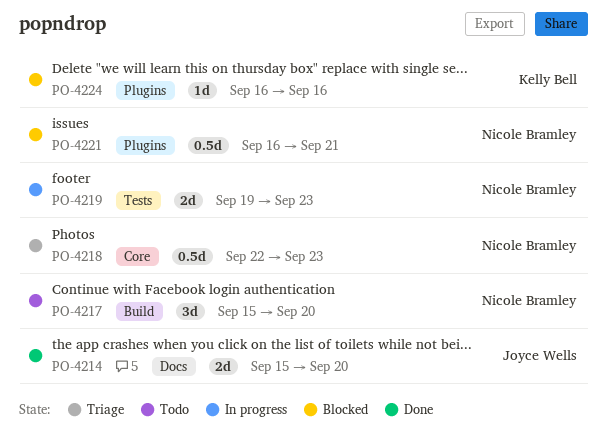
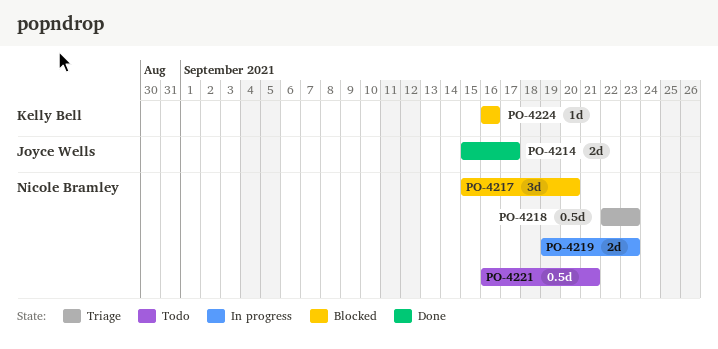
PO-4214, due: Sep 20 -> Sep 17
PO-4217, status: Todo -> Blocked
PO-4221, status: Blocked -> Todo

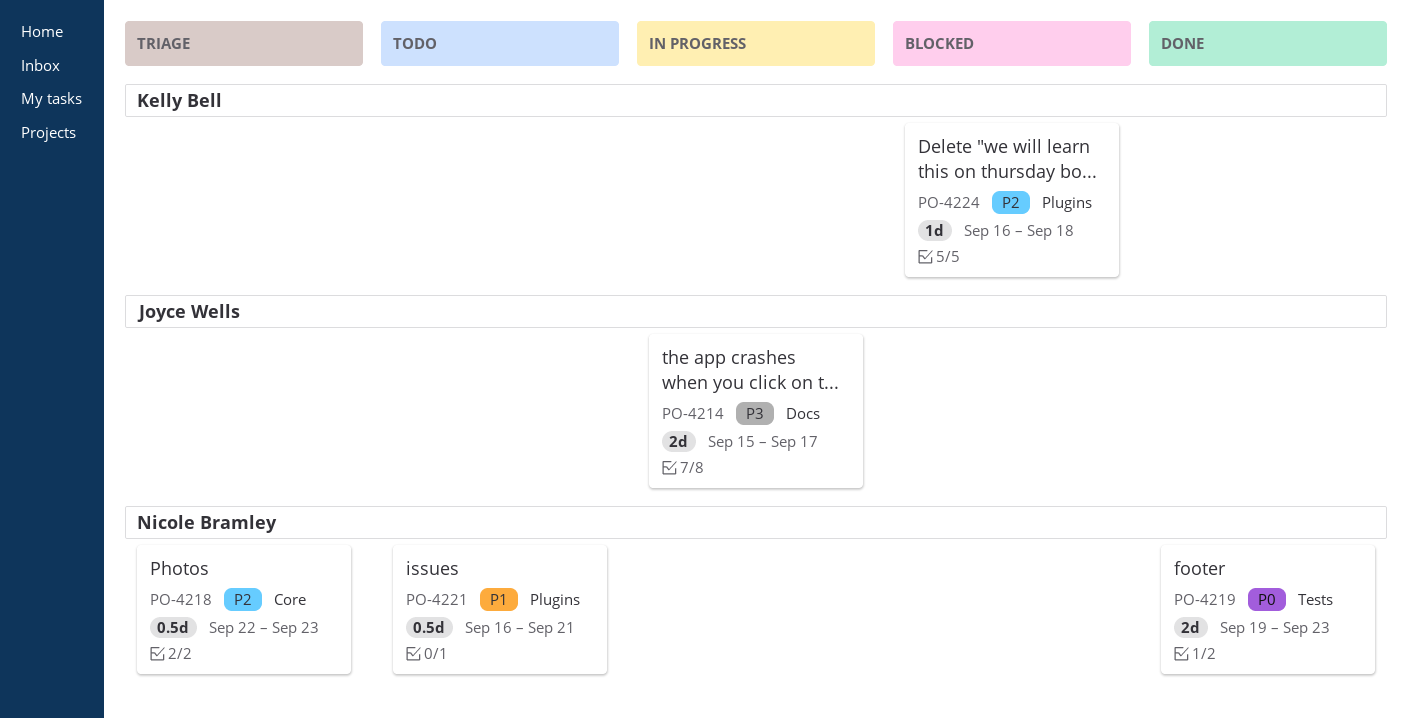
PO-4214, status: Done -> In progress
PO-4217: present -> none
PO-4219, status: In progress -> Done
PO-4224, due: Sep 16 -> Sep 18

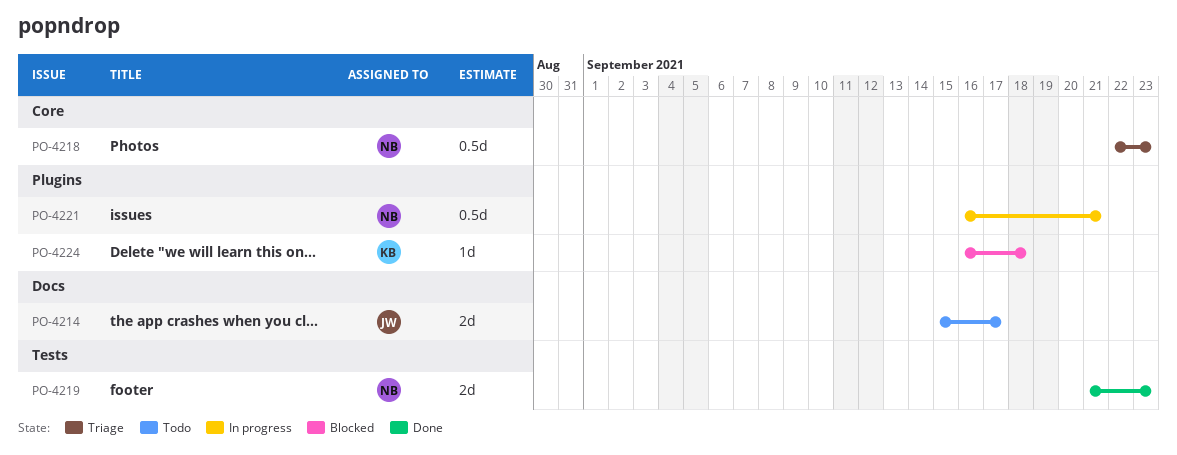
PO-4214, status: In progress -> Todo
PO-4219, start: Sep 19 -> Sep 21
PO-4221, status: Todo -> In progress

